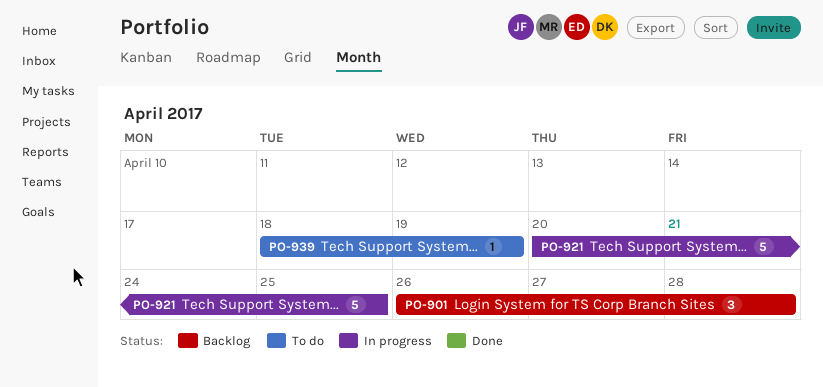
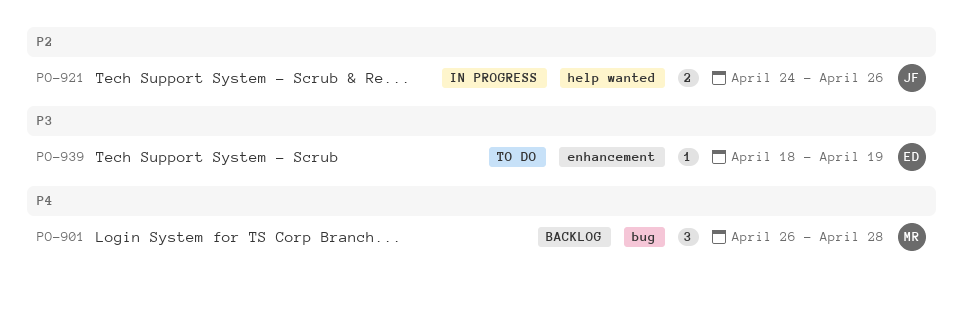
PO-921, estimate: 5 -> 2
PO-921, start: Apr 20 -> Apr 24
PO-921, due: Apr 25 -> Apr 26

